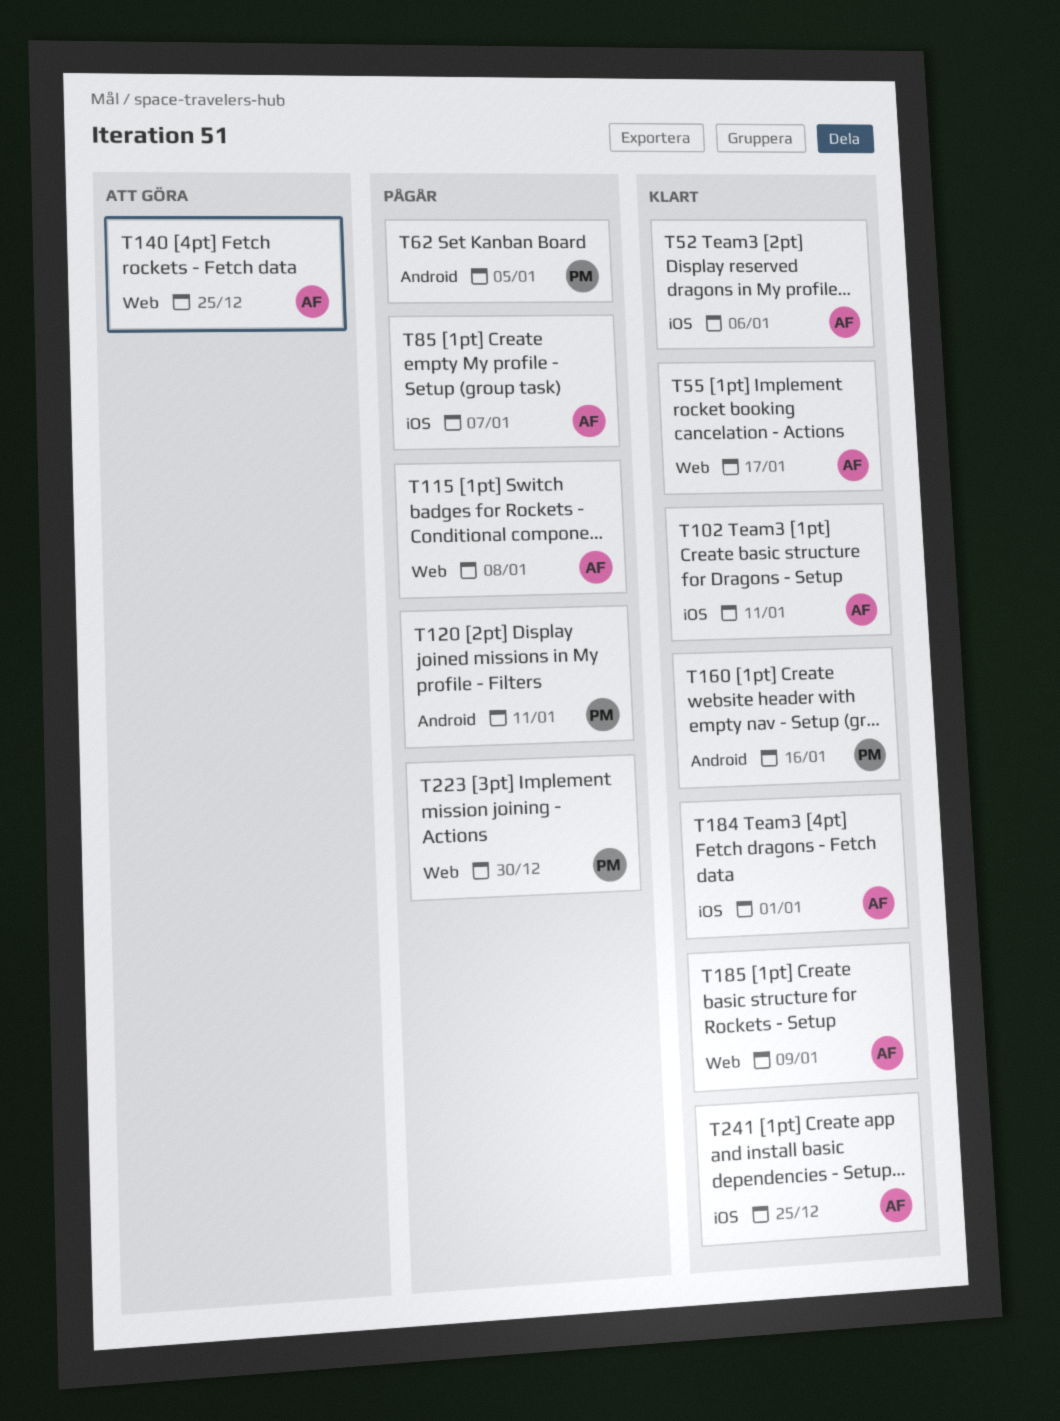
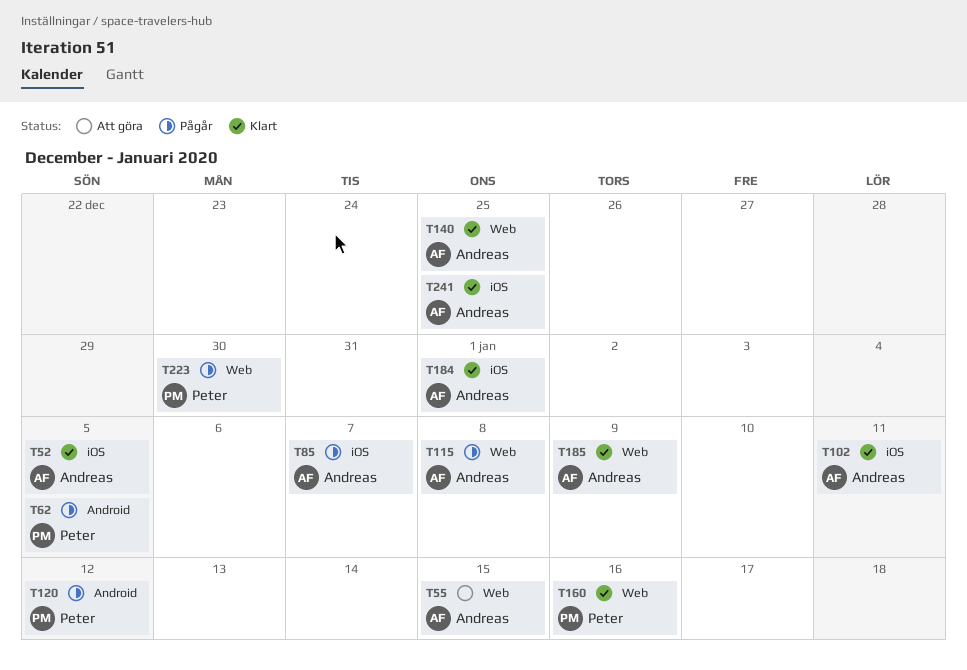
T52, due: Jan 6 -> Jan 5
T55, status: Klart -> Att göra
T55, due: Jan 17 -> Jan 15
T120, due: Jan 11 -> Jan 12
T140, status: Att göra -> Klart
T160, label: Android -> Web

